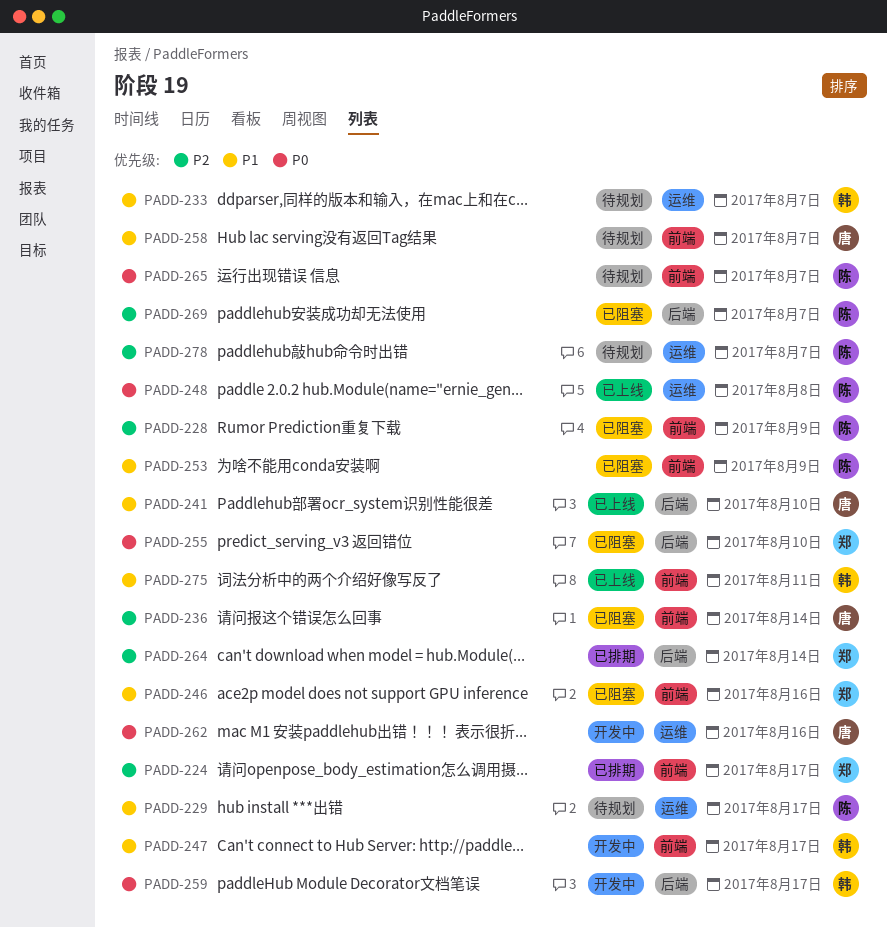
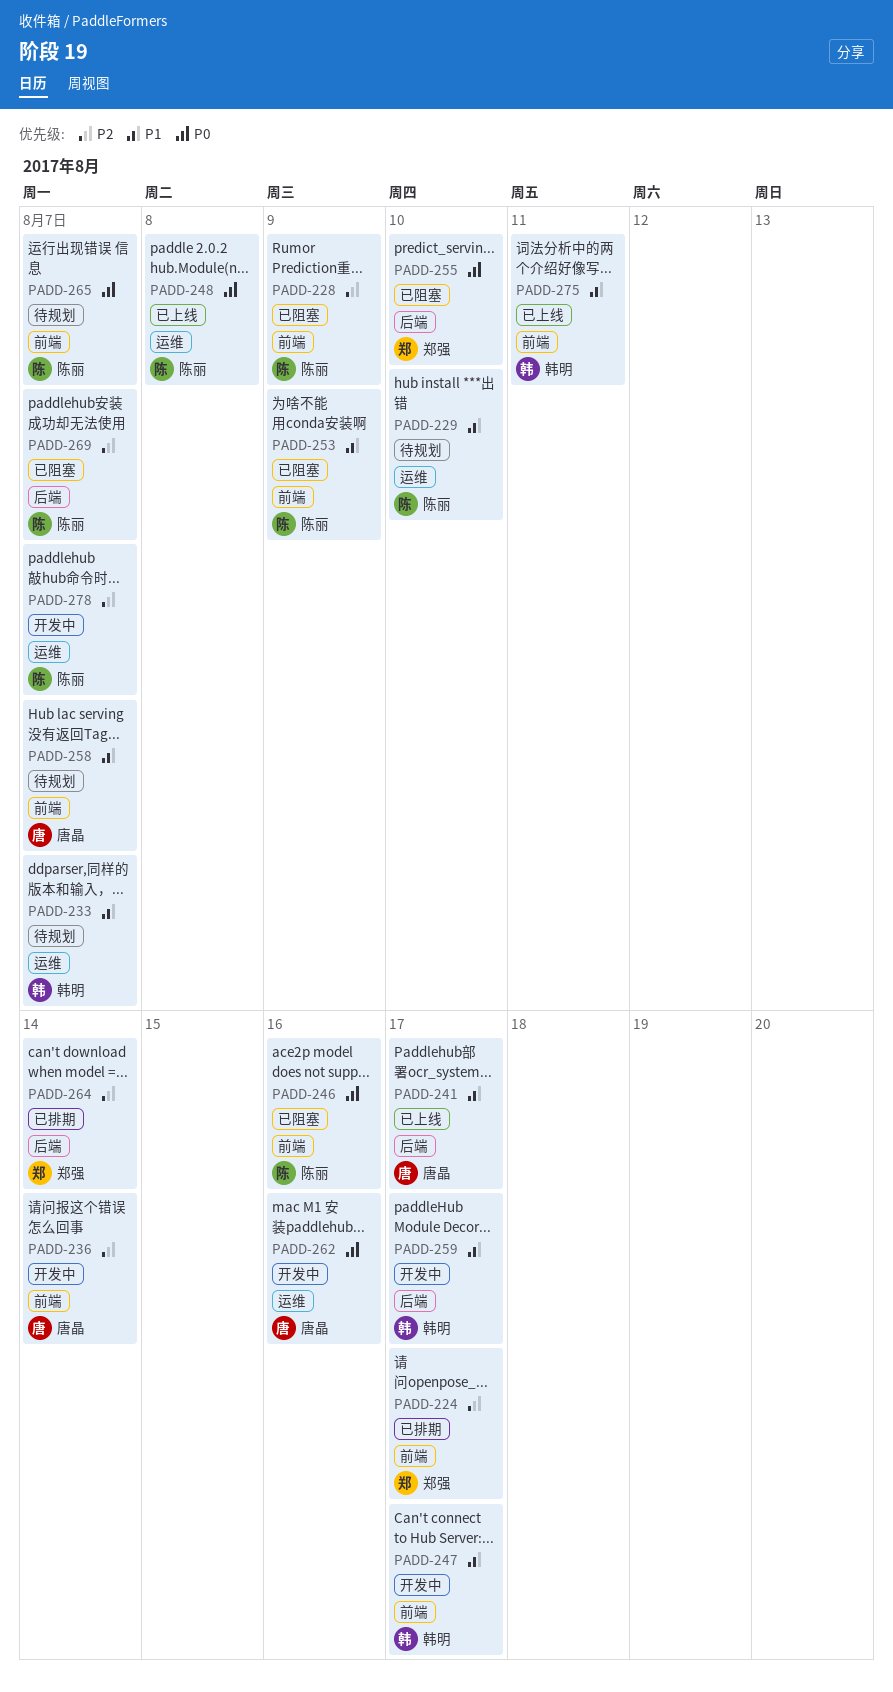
PADD-229, due: Aug 17 -> Aug 10
PADD-236, status: 已阻塞 -> 开发中
PADD-241, due: Aug 10 -> Aug 17
PADD-246, owner: 郑强 -> 陈丽
PADD-246, priority: P1 -> P0
PADD-259, priority: P0 -> P1
PADD-278, status: 待规划 -> 开发中

